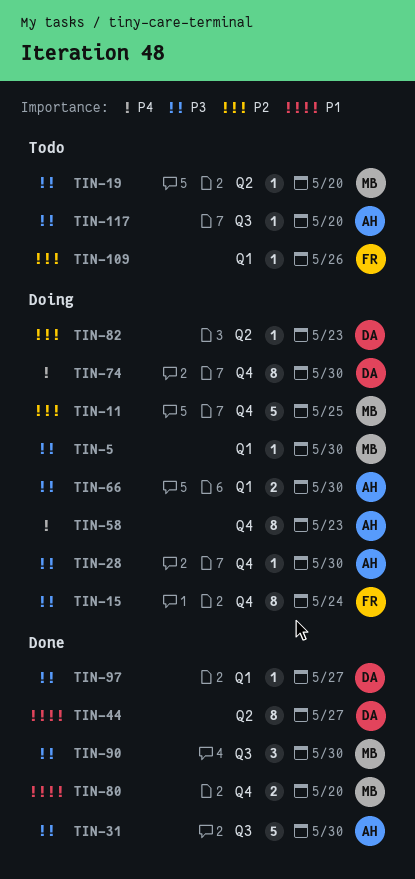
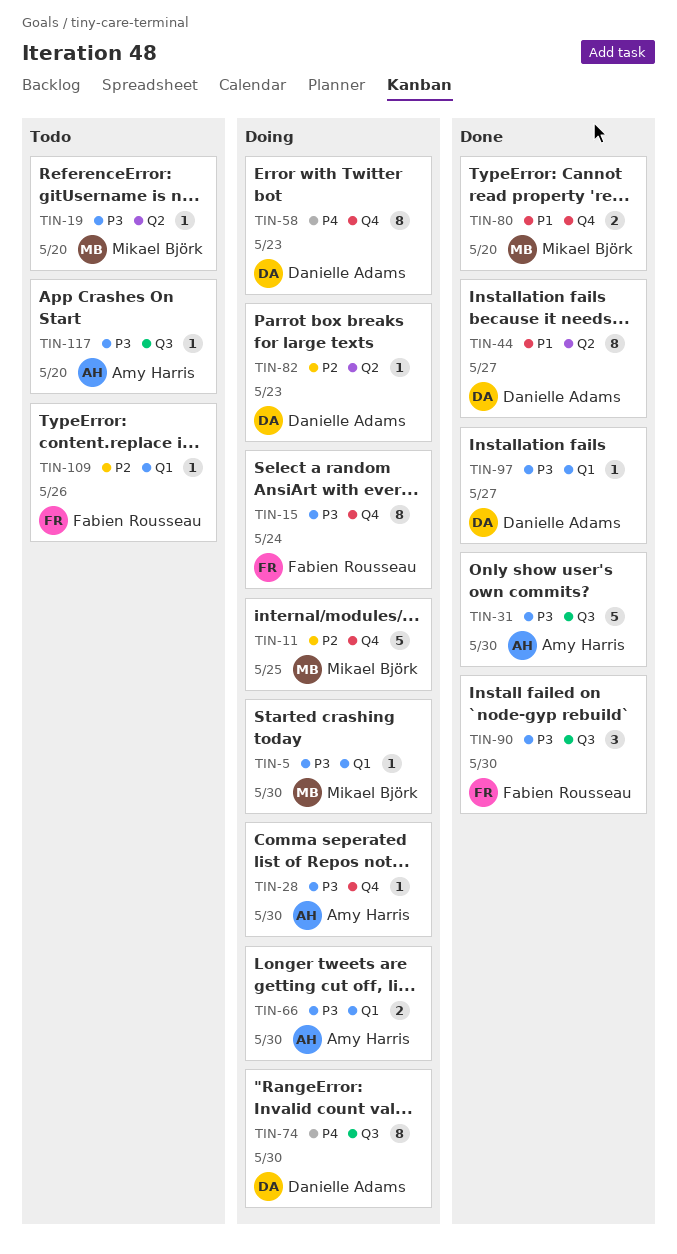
TIN-58, owner: Amy Harris -> Danielle Adams
TIN-74, label: Q4 -> Q3
TIN-90, owner: Mikael Björk -> Fabien Rousseau

